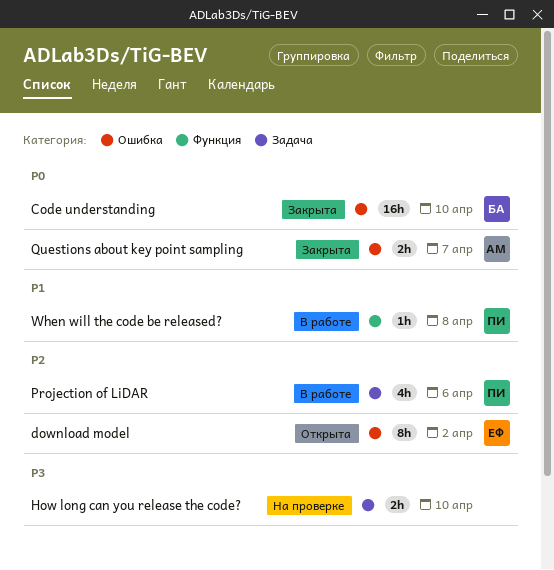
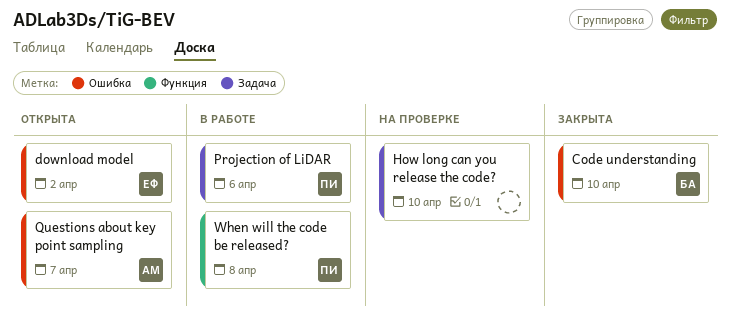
Questions about key point sampling, status: Закрыта -> Открыта

